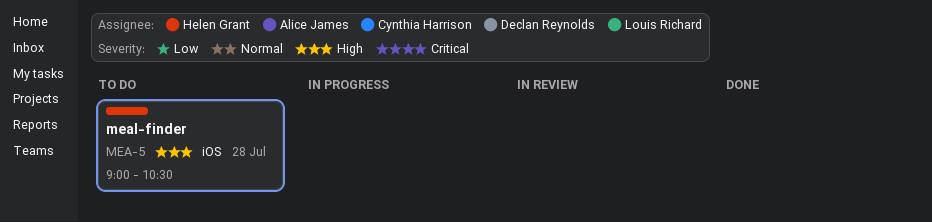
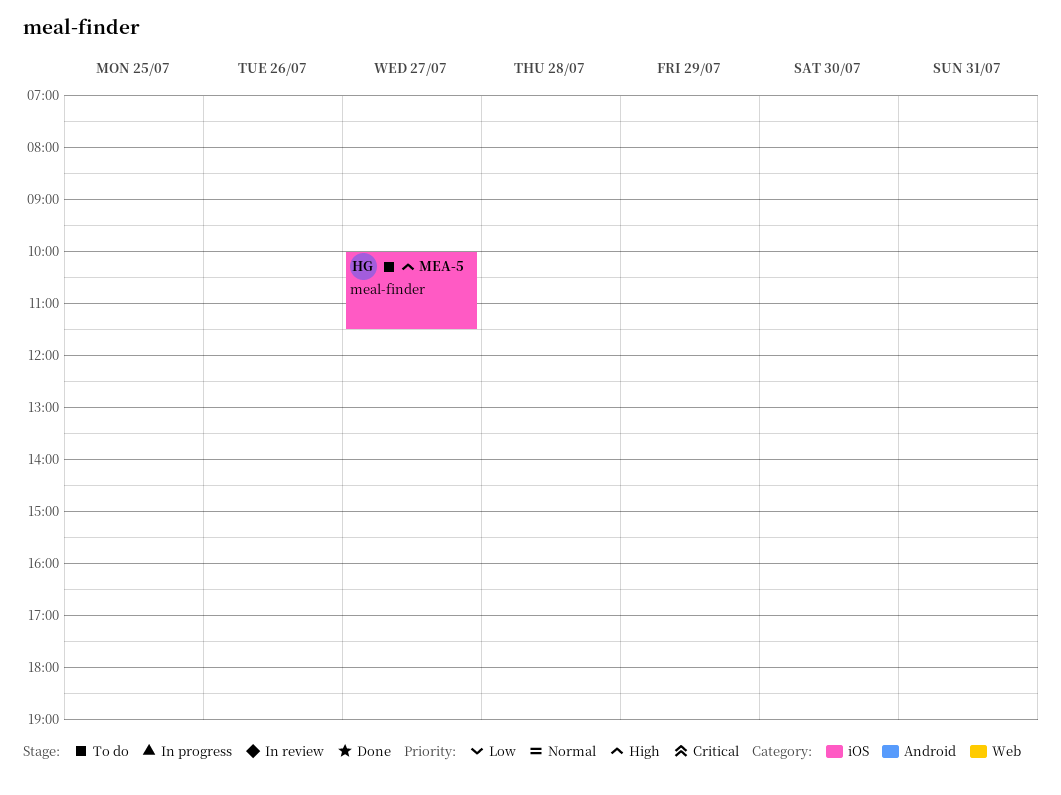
MEA-5, day: Jul 28 -> Jul 27
MEA-5, begins: 09:00 -> 10:00
MEA-5, ends: 10:30 -> 11:30

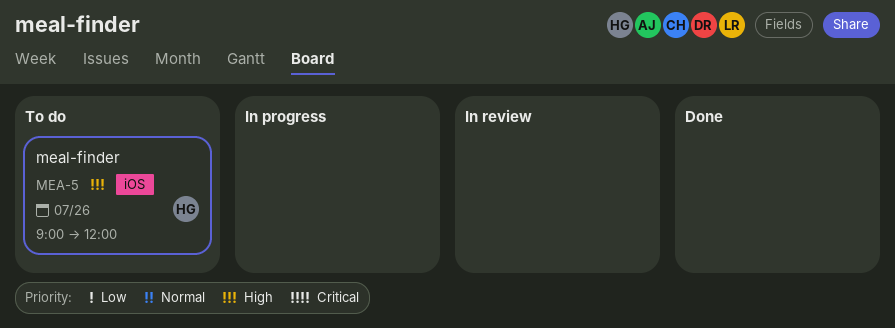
MEA-5, day: Jul 27 -> Jul 26
MEA-5, begins: 10:00 -> 09:00
MEA-5, ends: 11:30 -> 12:00

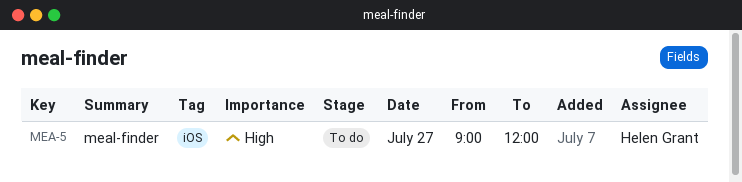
MEA-5, day: Jul 26 -> Jul 27

